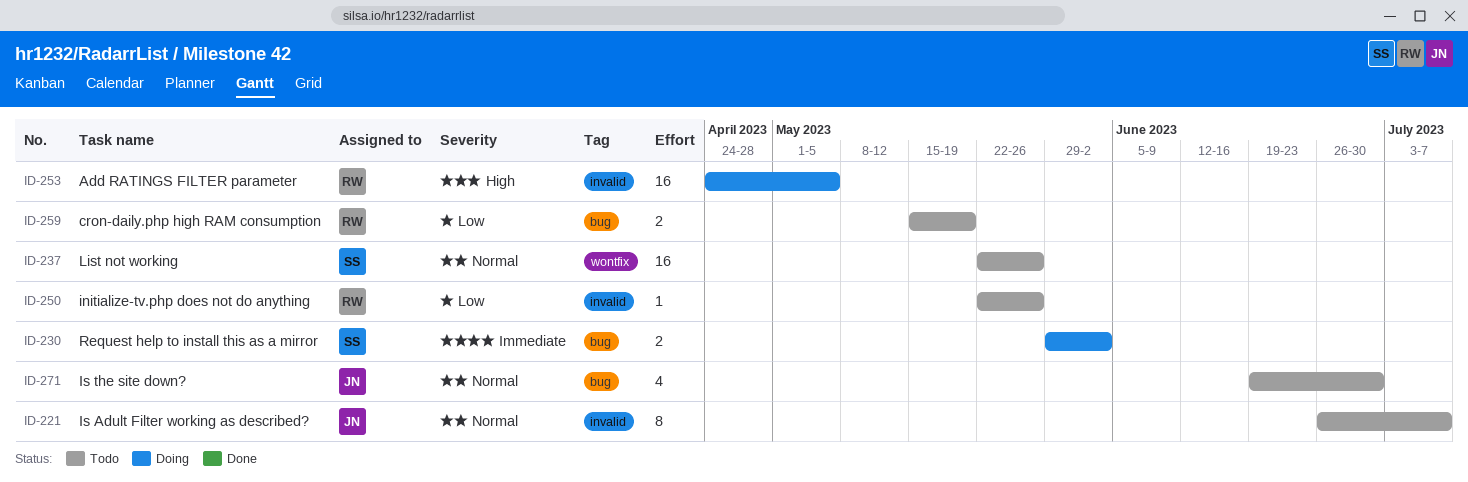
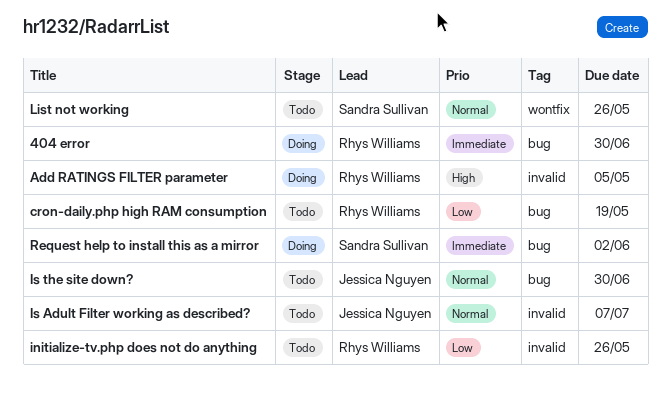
404 error: none -> present

